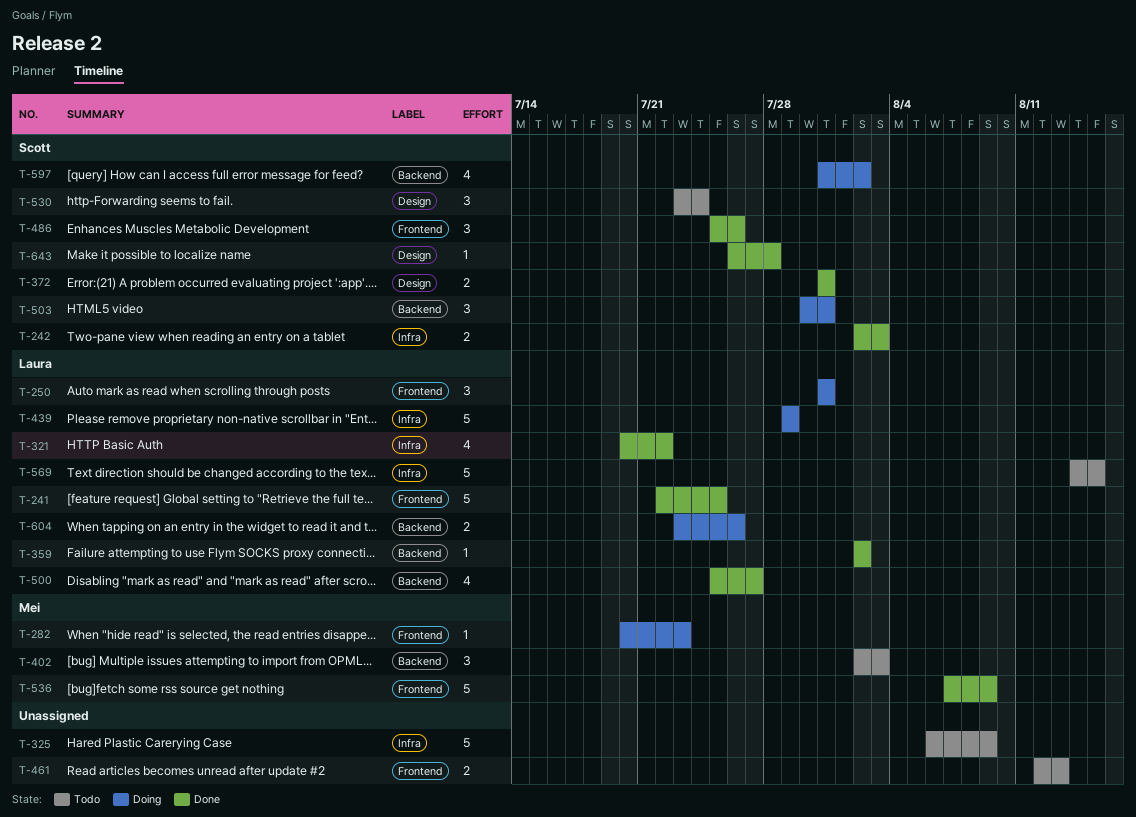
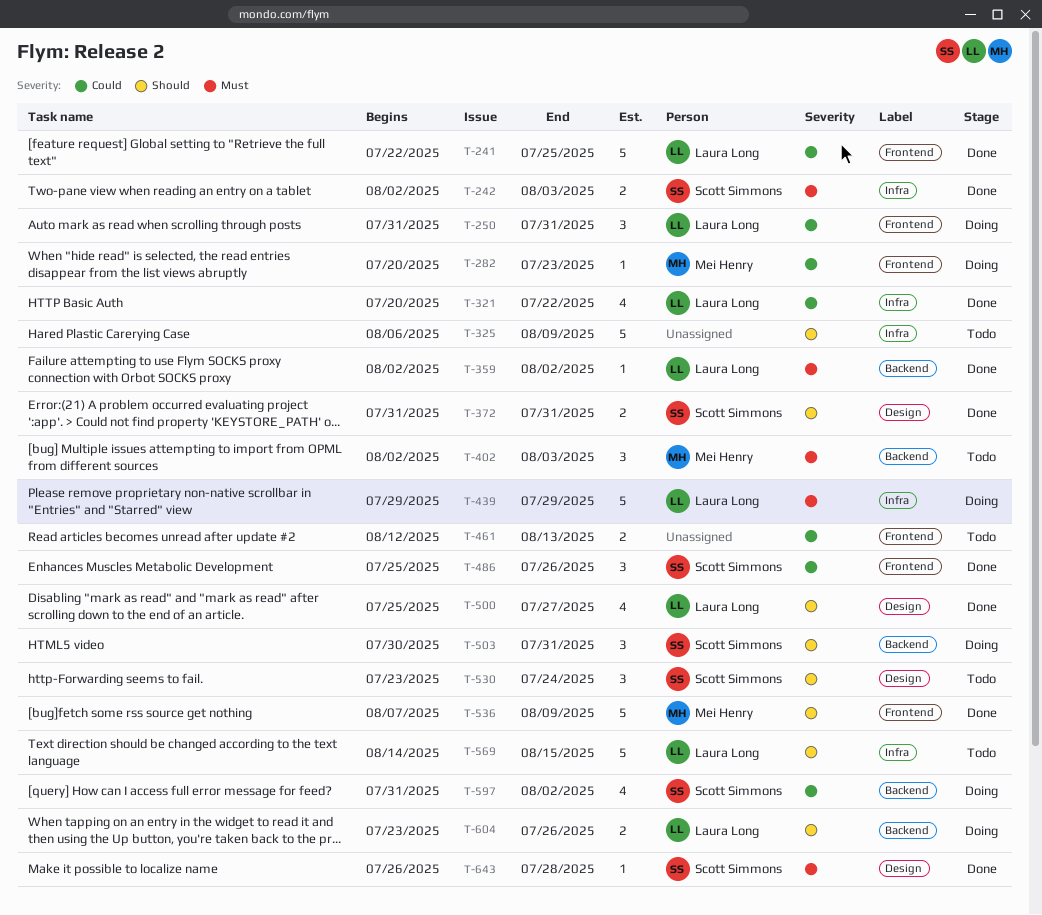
T-500, label: Backend -> Design

